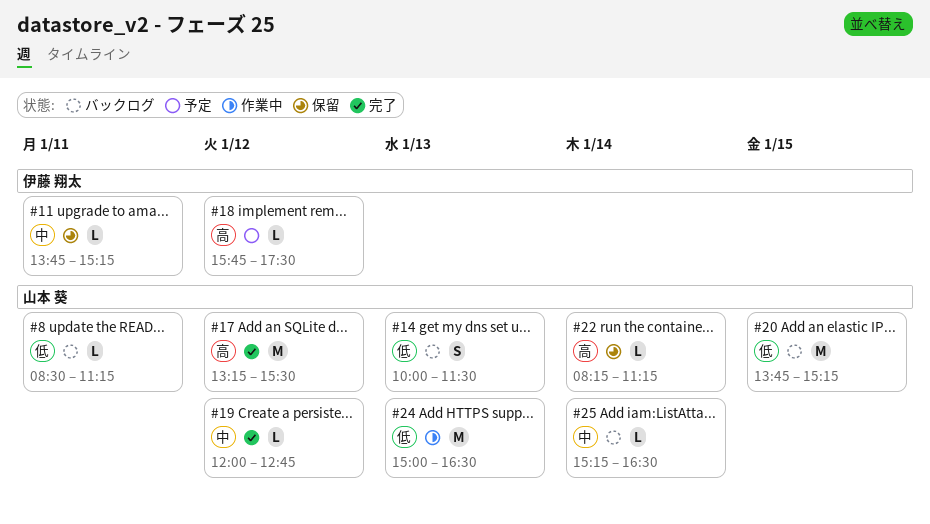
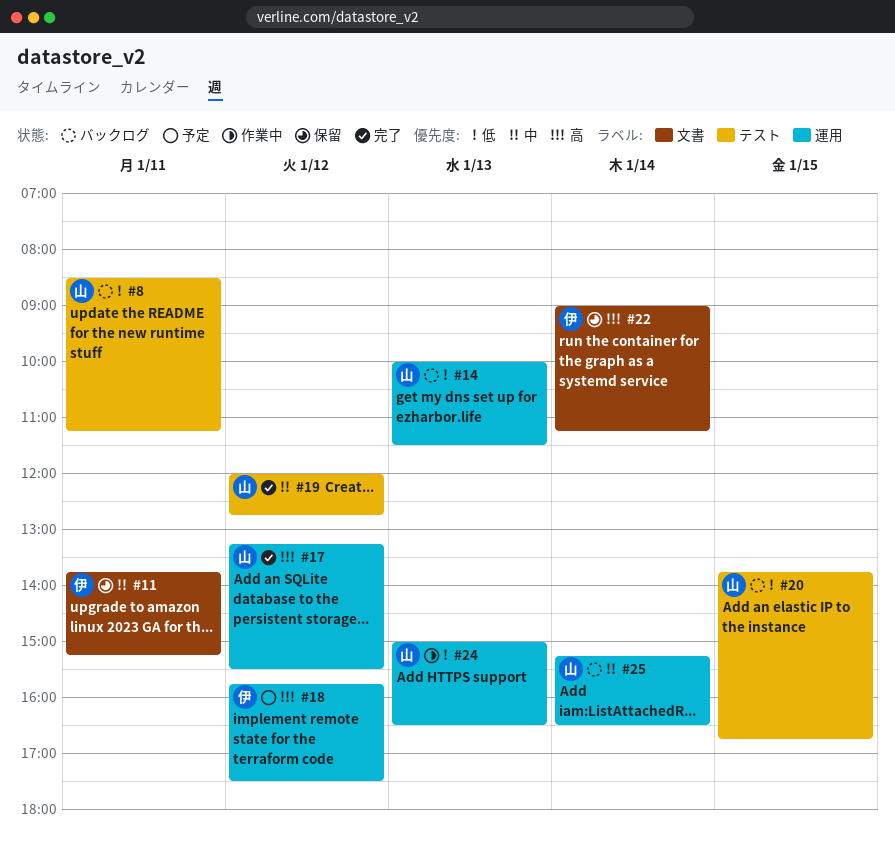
#20, ends: 15:15 -> 16:45
#22, owner: 山本 葵 -> 伊藤 翔太
#22, begins: 08:15 -> 09:00

